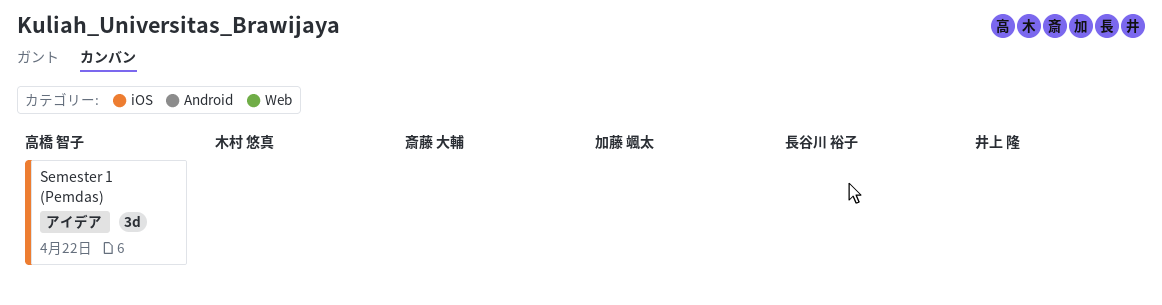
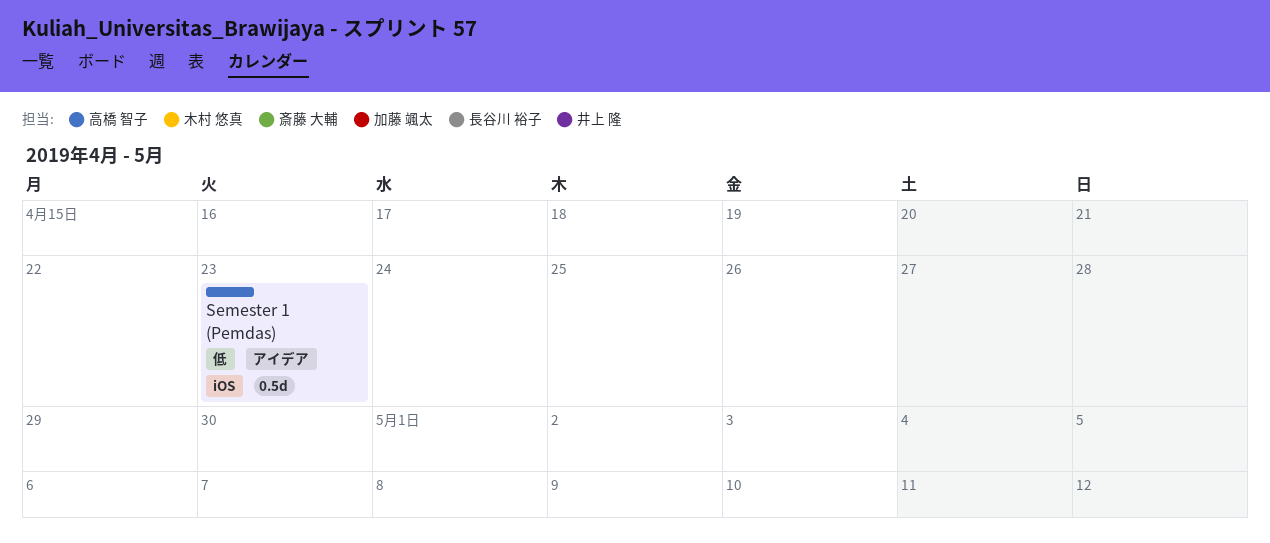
Semester 1 (Pemdas), estimate: 3d -> 0.5d
Semester 1 (Pemdas), due: Apr 22 -> Apr 23

